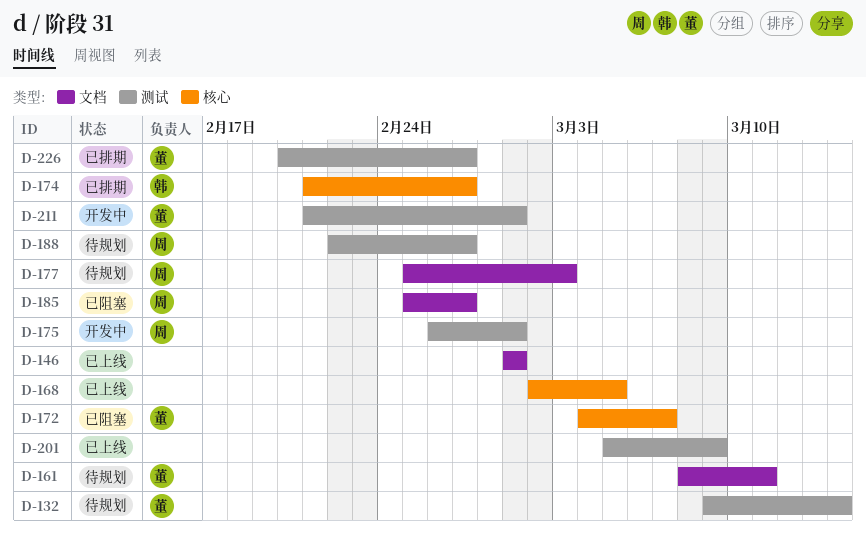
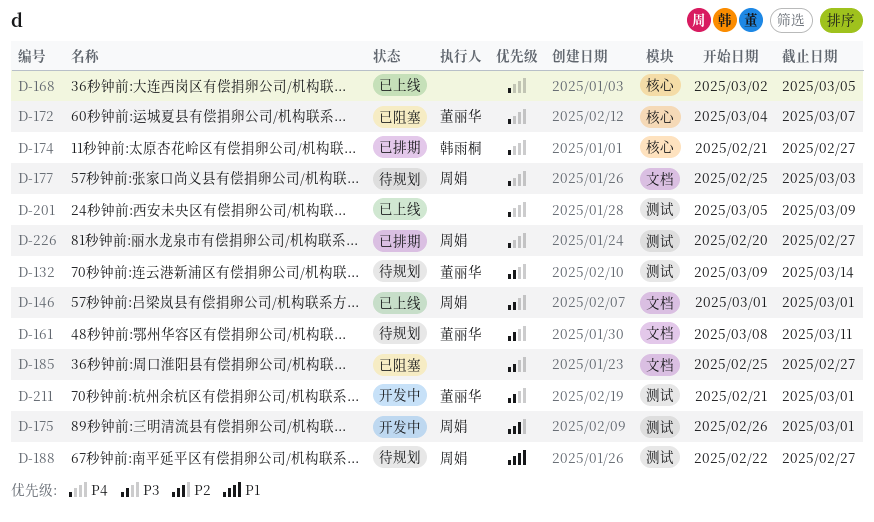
D-146, owner: none -> 周娟
D-185, owner: 周娟 -> none
D-226, owner: 董丽华 -> 周娟

